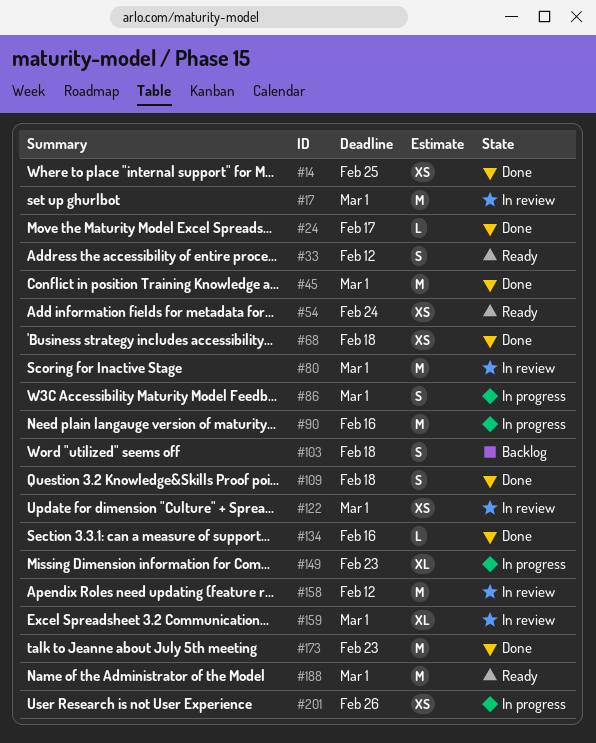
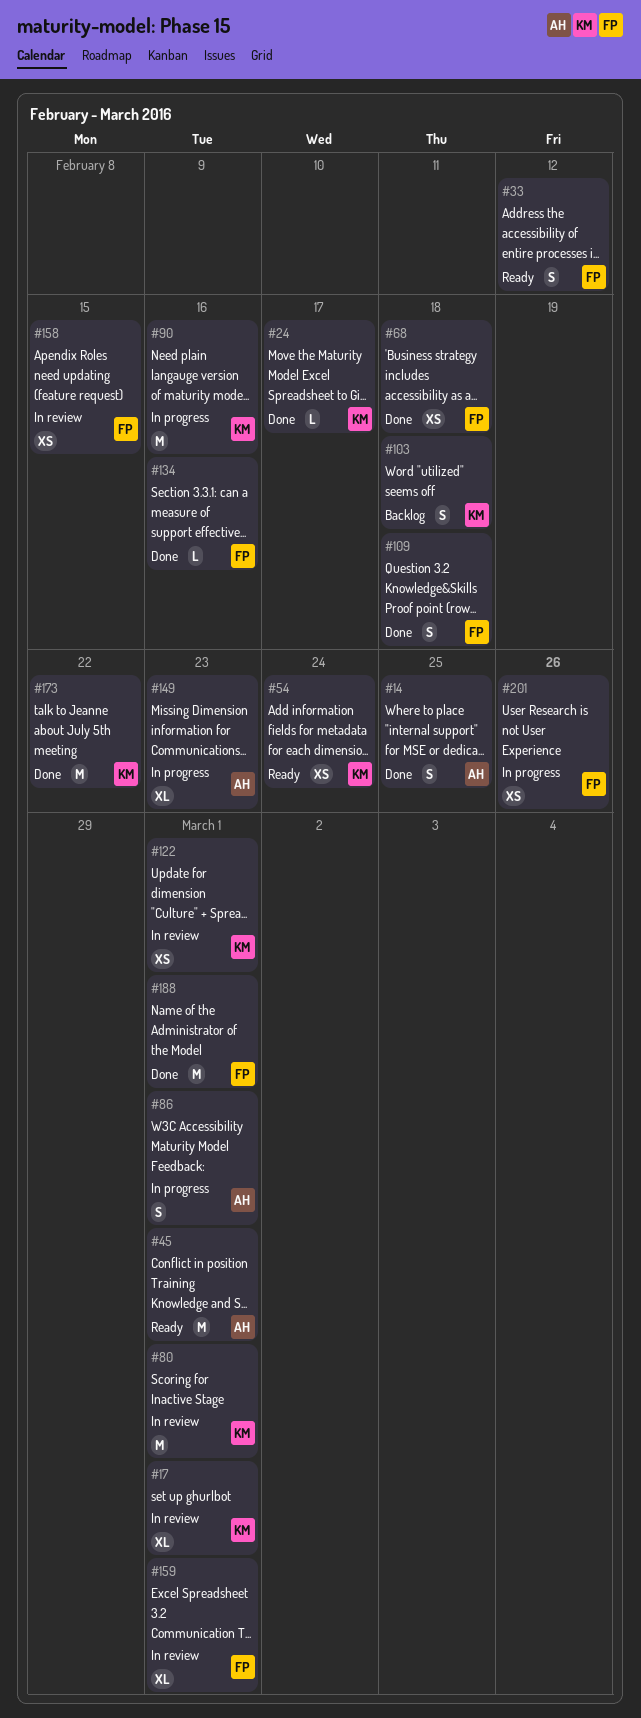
#14, estimate: XS -> S
#17, estimate: M -> XL
#45, status: Done -> Ready
#158, estimate: M -> XS
#158, due: Feb 12 -> Feb 15
#173, due: Feb 23 -> Feb 22
#188, status: Ready -> Done

